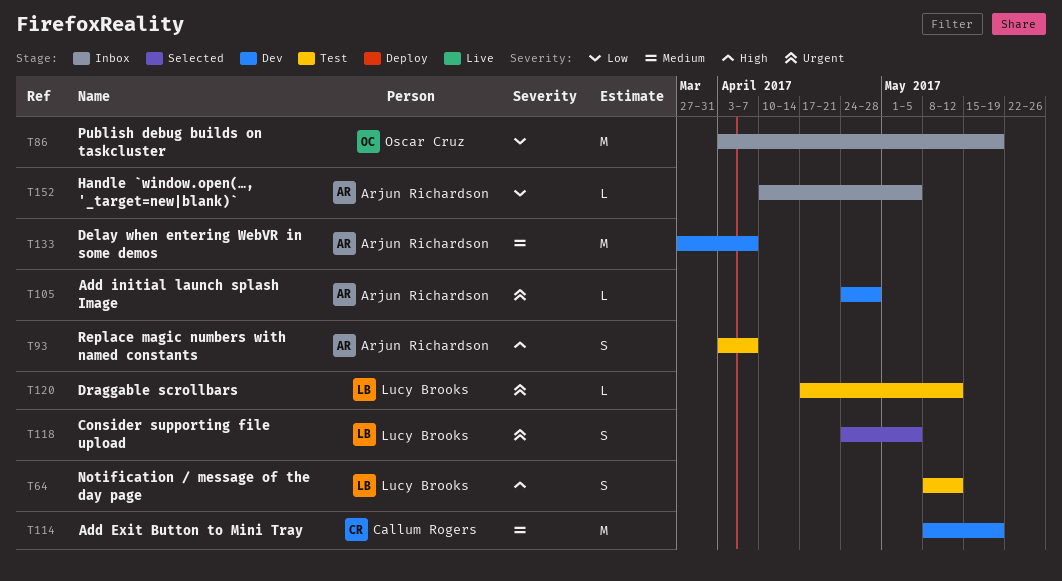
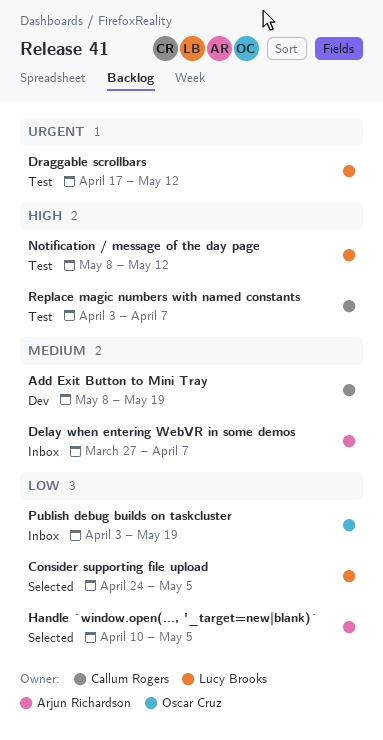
Add initial launch splash Image: present -> none
Consider supporting file upload, priority: Urgent -> Low
Delay when entering WebVR in some demos, status: Dev -> Inbox
Handle `window.open(…, '_target=new|blank)`, status: Inbox -> Selected
Replace magic numbers with named constants, owner: Arjun Richardson -> Callum Rogers

